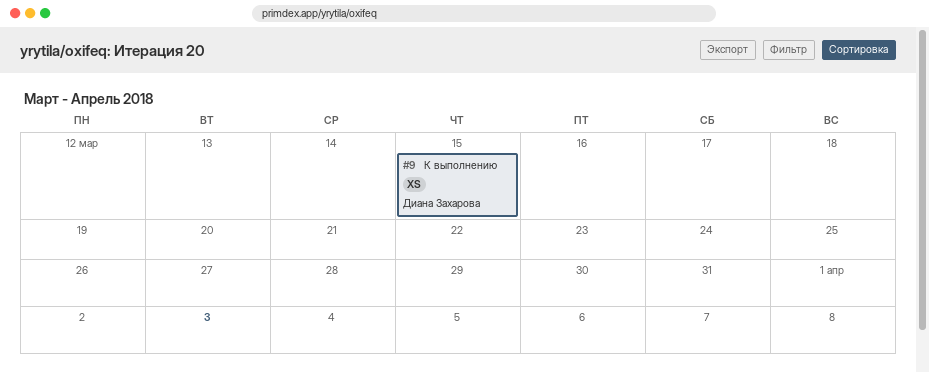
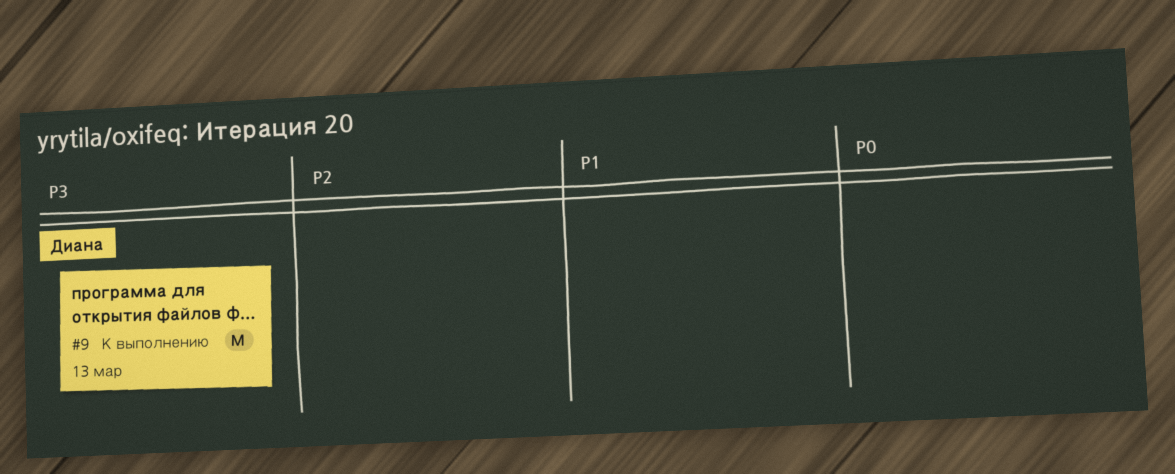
#9, estimate: XS -> M
#9, due: Mar 15 -> Mar 13

